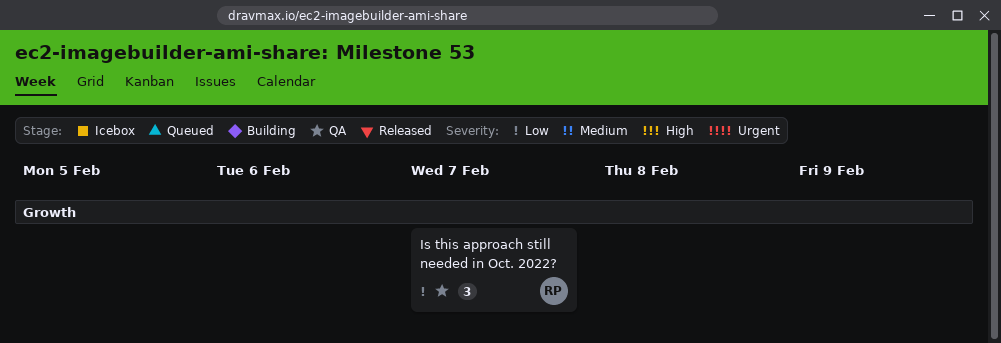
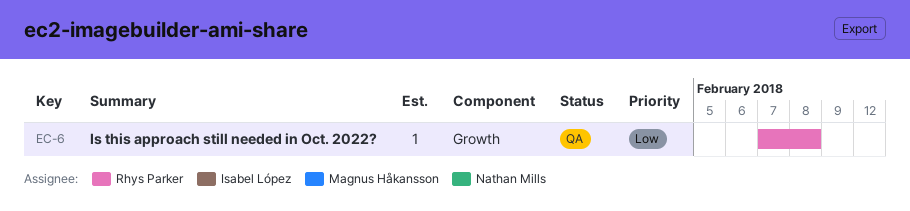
Is this approach still needed in Oct. 2022?, estimate: 3 -> 1
Is this approach still needed in Oct. 2022?, due: Feb 7 -> Feb 8

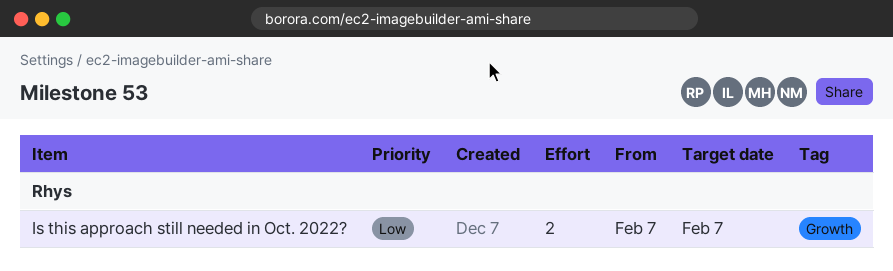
Is this approach still needed in Oct. 2022?, estimate: 1 -> 2
Is this approach still needed in Oct. 2022?, due: Feb 8 -> Feb 7

